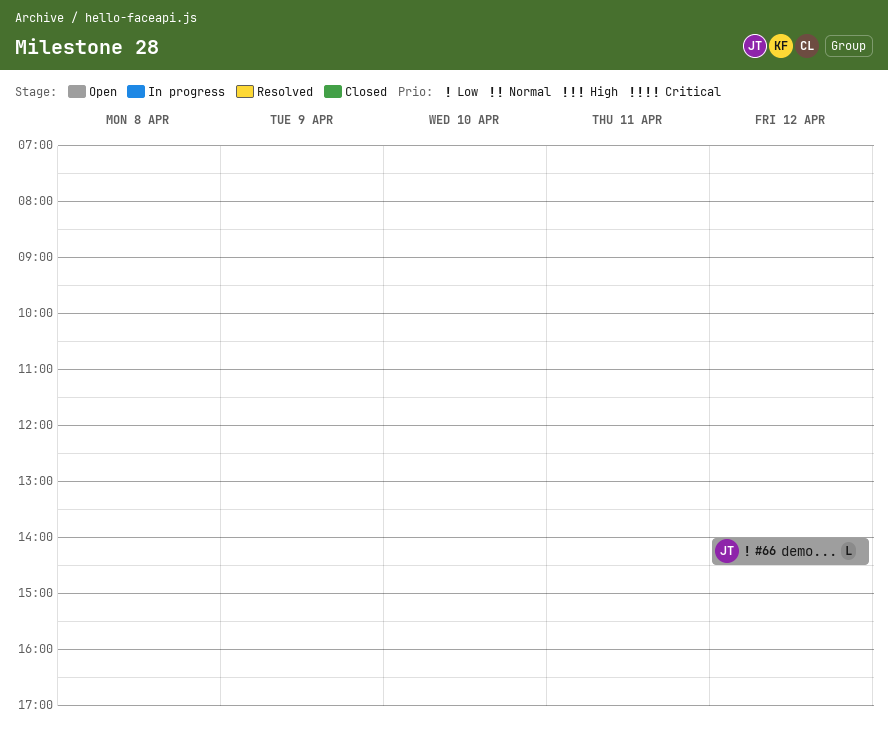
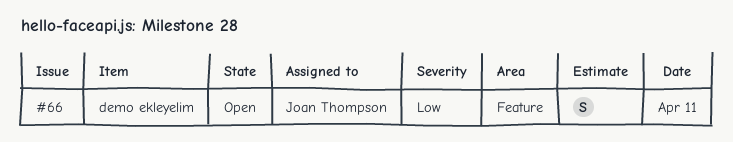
#66, estimate: L -> S
#66, day: Apr 12 -> Apr 11

